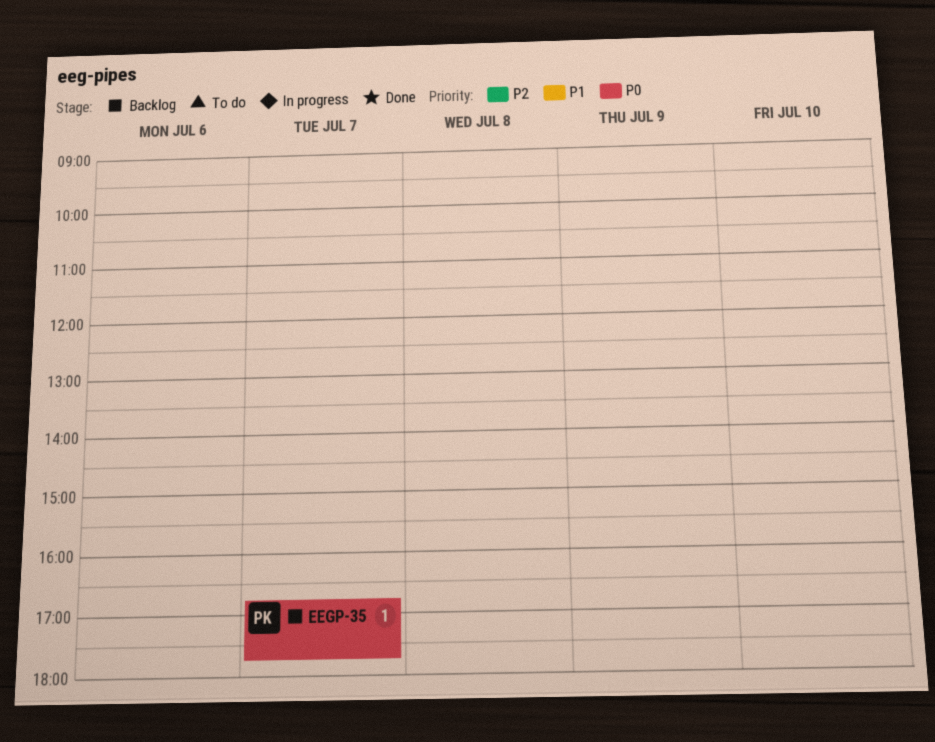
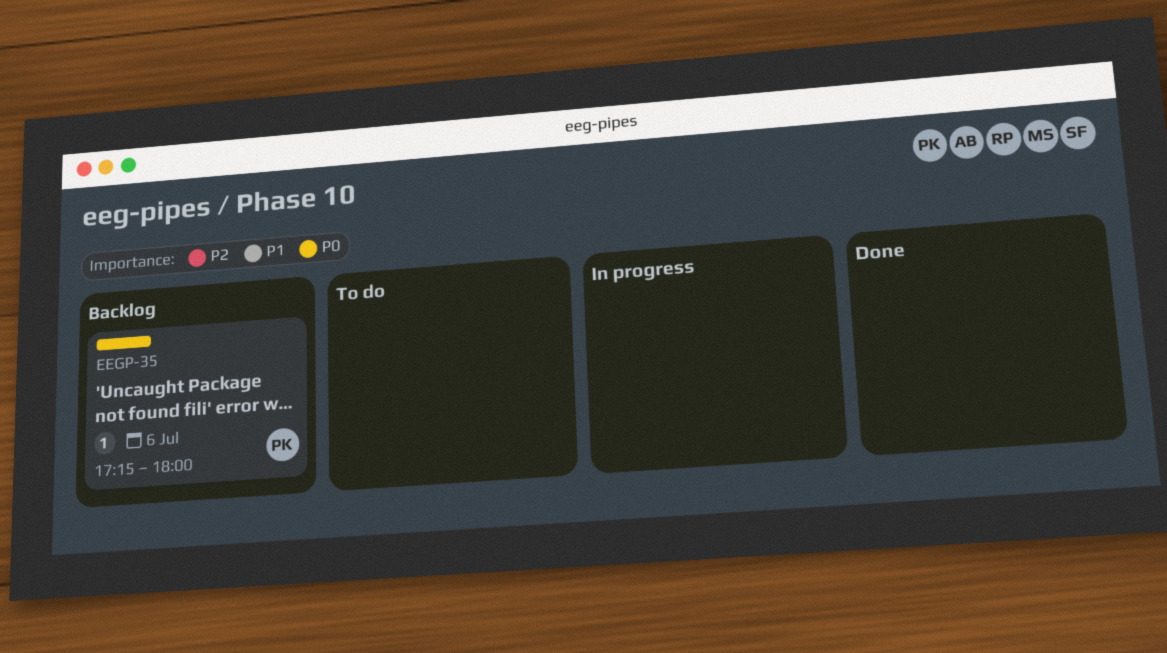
EEGP-35, day: Jul 7 -> Jul 6
EEGP-35, begins: 16:45 -> 17:15
EEGP-35, ends: 17:45 -> 18:00

